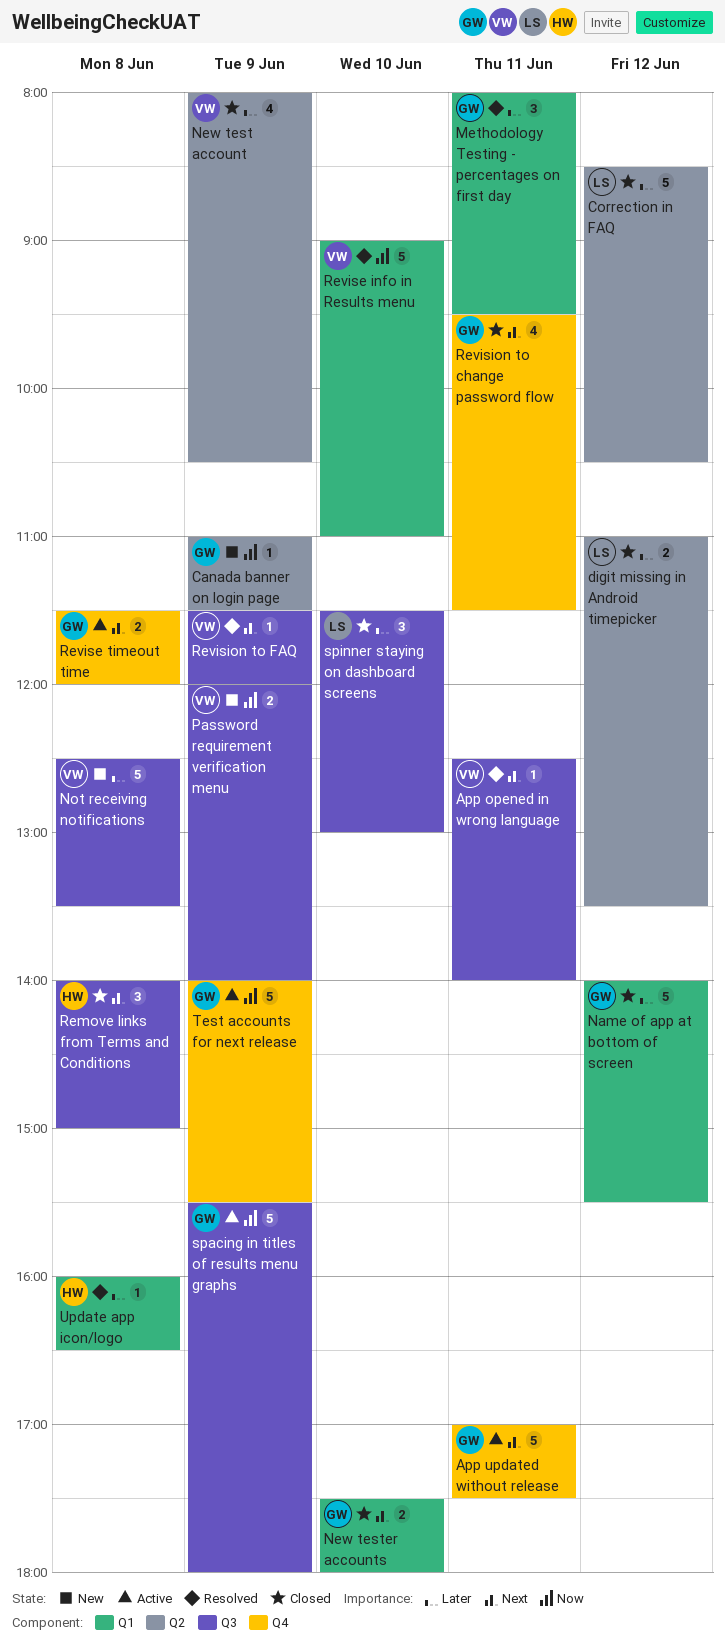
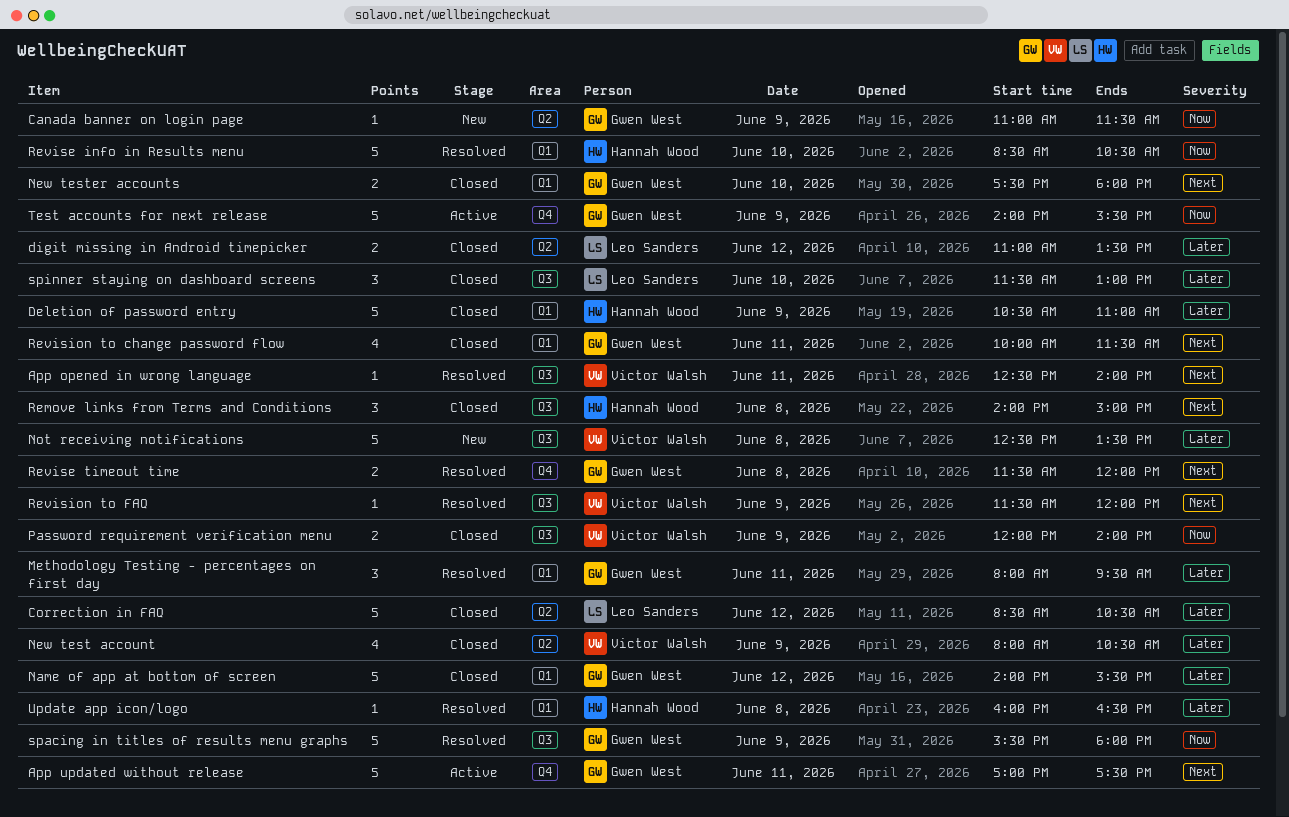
Deletion of password entry: none -> present
Password requirement verification menu, status: New -> Closed
Revise info in Results menu, owner: Victor Walsh -> Hannah Wood
Revise info in Results menu, begins: 09:00 -> 08:30
Revise info in Results menu, ends: 11:00 -> 10:30
Revise timeout time, status: Active -> Resolved
Revision to change password flow, label: Q4 -> Q1
Revision to change password flow, begins: 09:30 -> 10:00
spacing in titles of results menu graphs, status: Active -> Resolved

